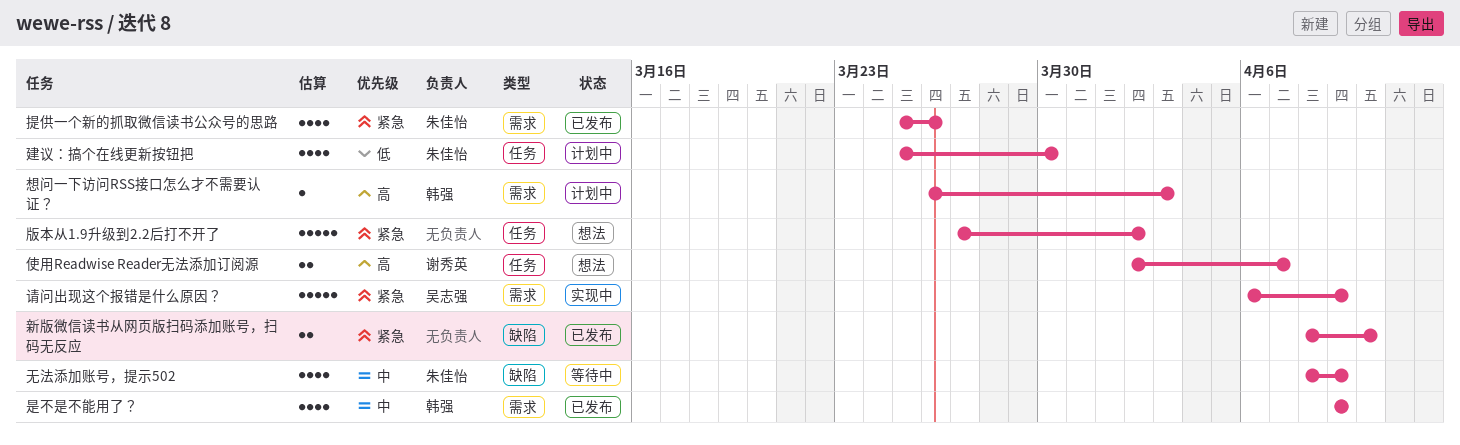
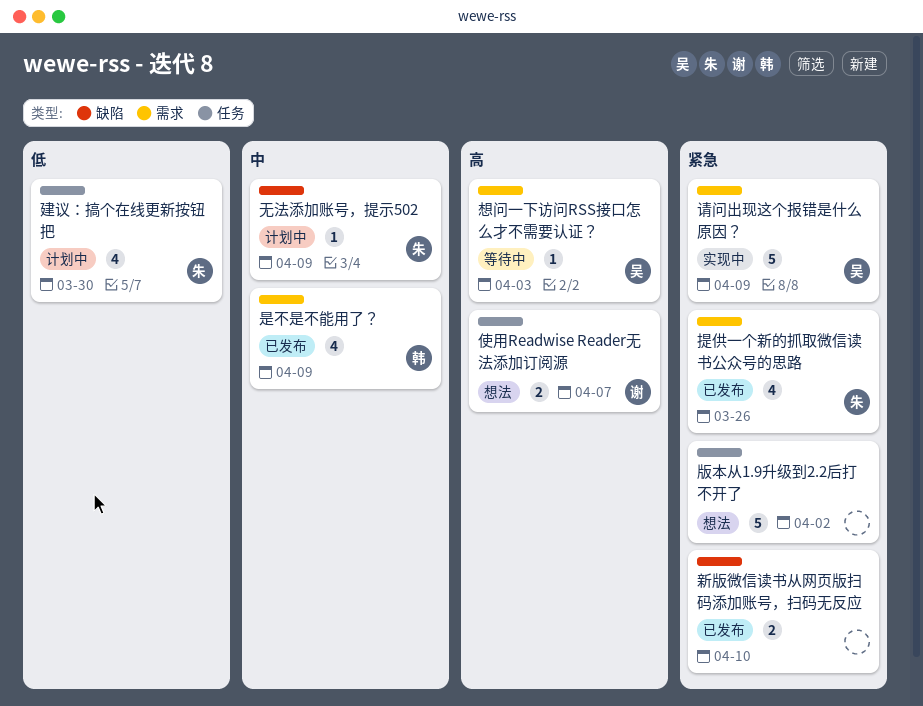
想问一下访问RSS接口怎么才不需要认证？, status: 计划中 -> 等待中
想问一下访问RSS接口怎么才不需要认证？, owner: 韩强 -> 吴志强
无法添加账号，提示502, status: 等待中 -> 计划中
无法添加账号，提示502, estimate: 4 -> 1

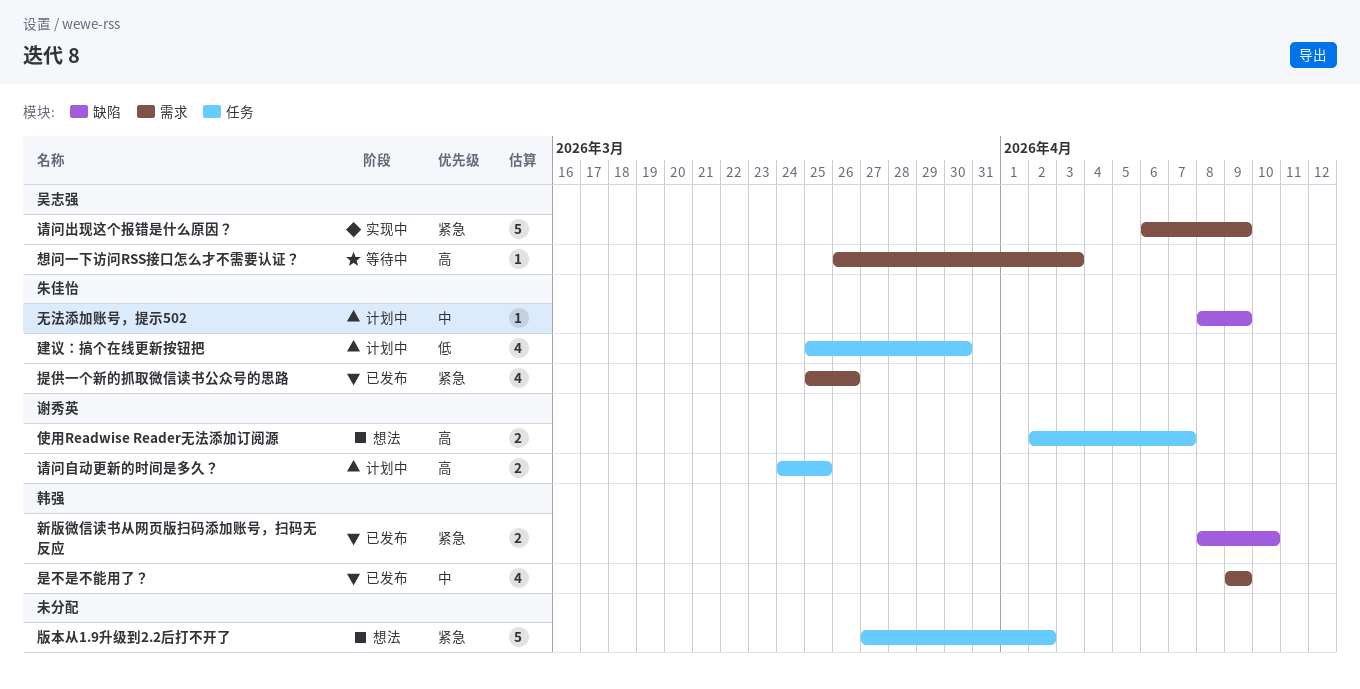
新版微信读书从网页版扫码添加账号，扫码无反应, owner: none -> 韩强
请问自动更新的时间是多久？: none -> present

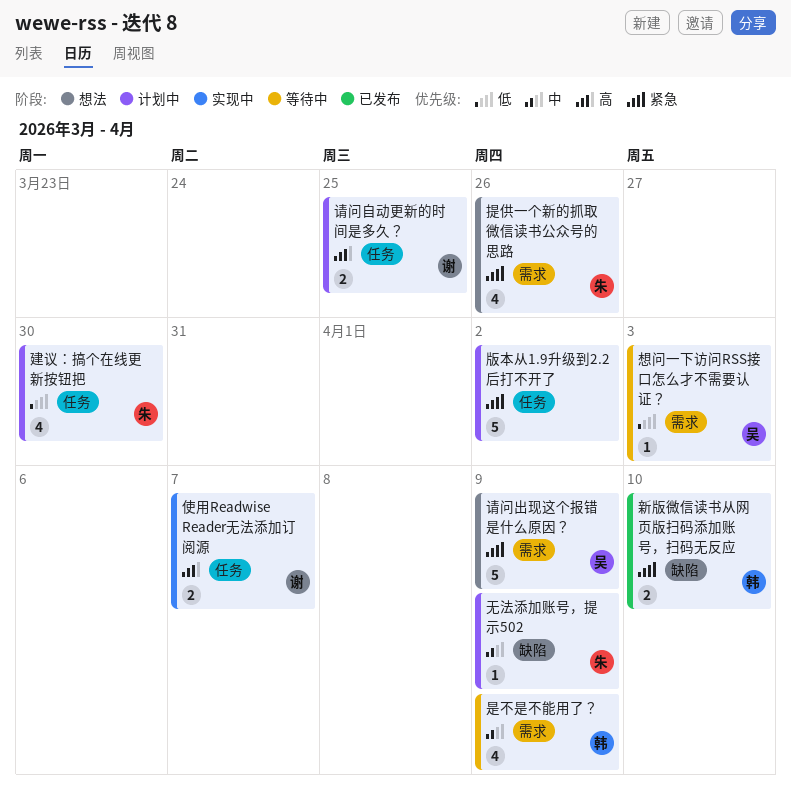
使用Readwise Reader无法添加订阅源, status: 想法 -> 实现中
想问一下访问RSS接口怎么才不需要认证？, priority: 高 -> 低
提供一个新的抓取微信读书公众号的思路, status: 已发布 -> 想法
是不是不能用了？, status: 已发布 -> 等待中
版本从1.9升级到2.2后打不开了, status: 想法 -> 计划中
请问出现这个报错是什么原因？, status: 实现中 -> 想法

